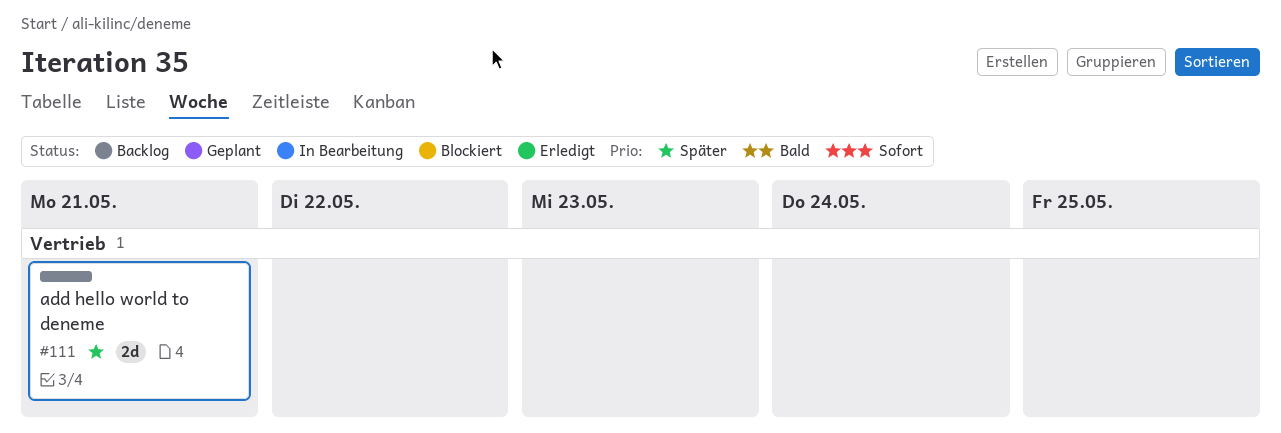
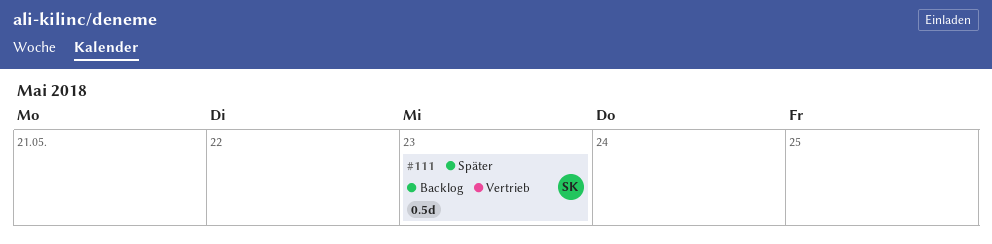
#111, estimate: 2d -> 0.5d
#111, due: May 21 -> May 23

